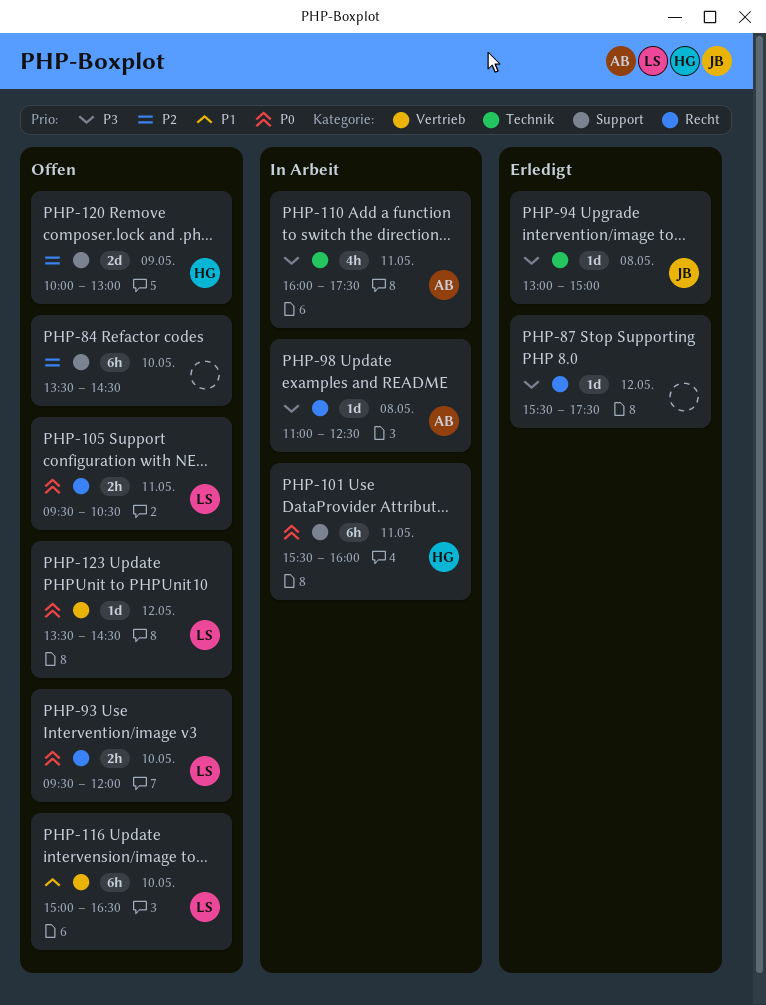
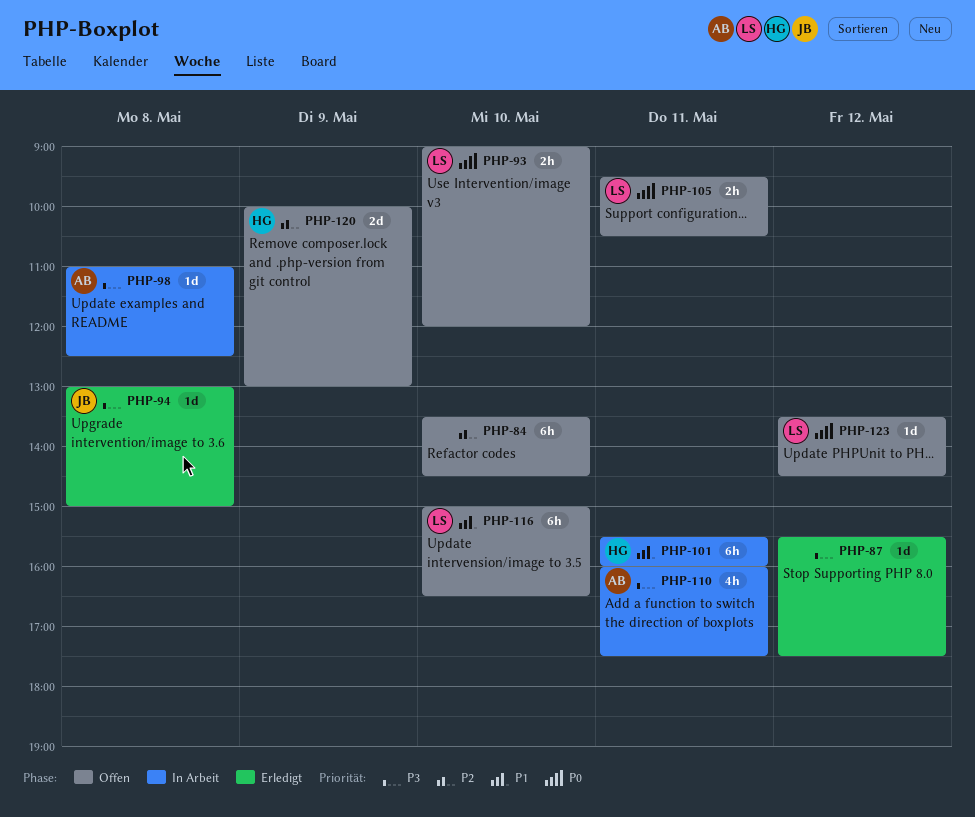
PHP-93, begins: 09:30 -> 09:00
PHP-101, priority: P0 -> P1

